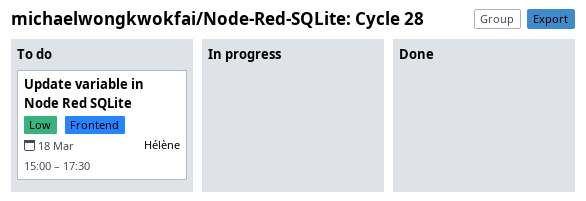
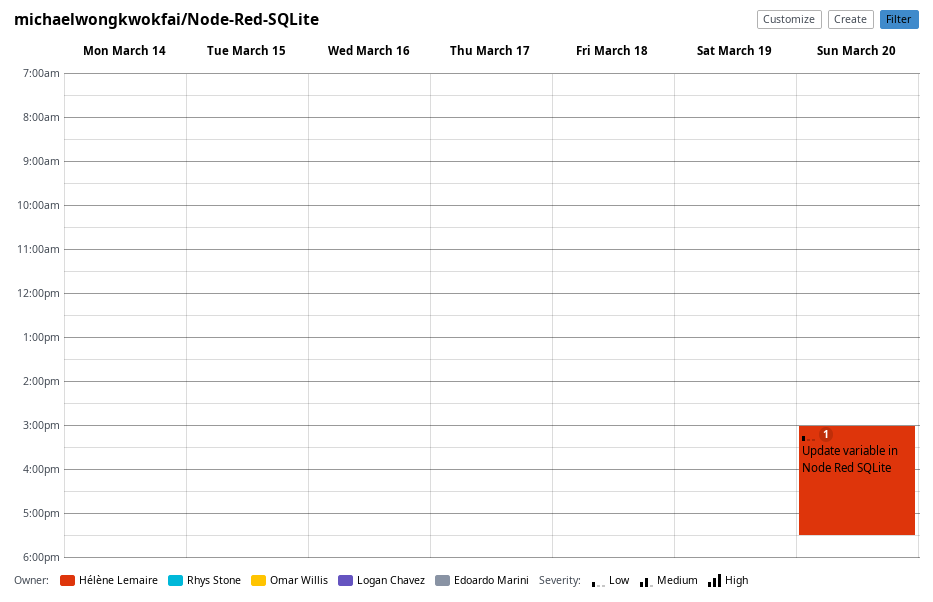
Update variable in Node Red SQLite, day: Mar 18 -> Mar 20

